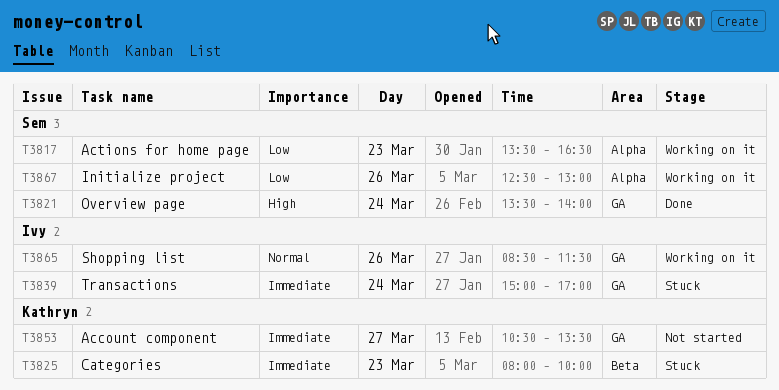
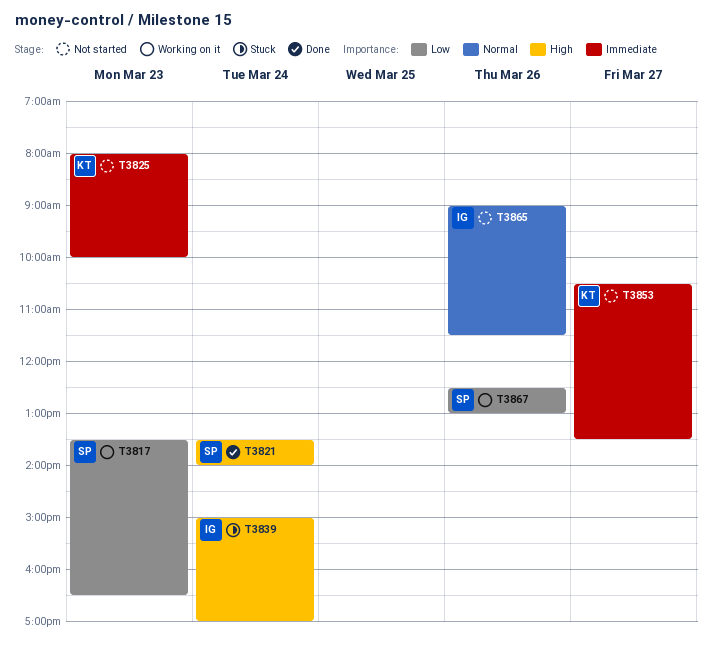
T3825, status: Stuck -> Not started
T3839, priority: Immediate -> High
T3865, status: Working on it -> Not started
T3865, begins: 08:30 -> 09:00

